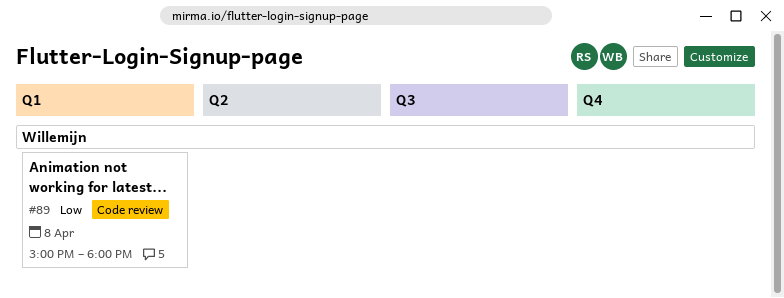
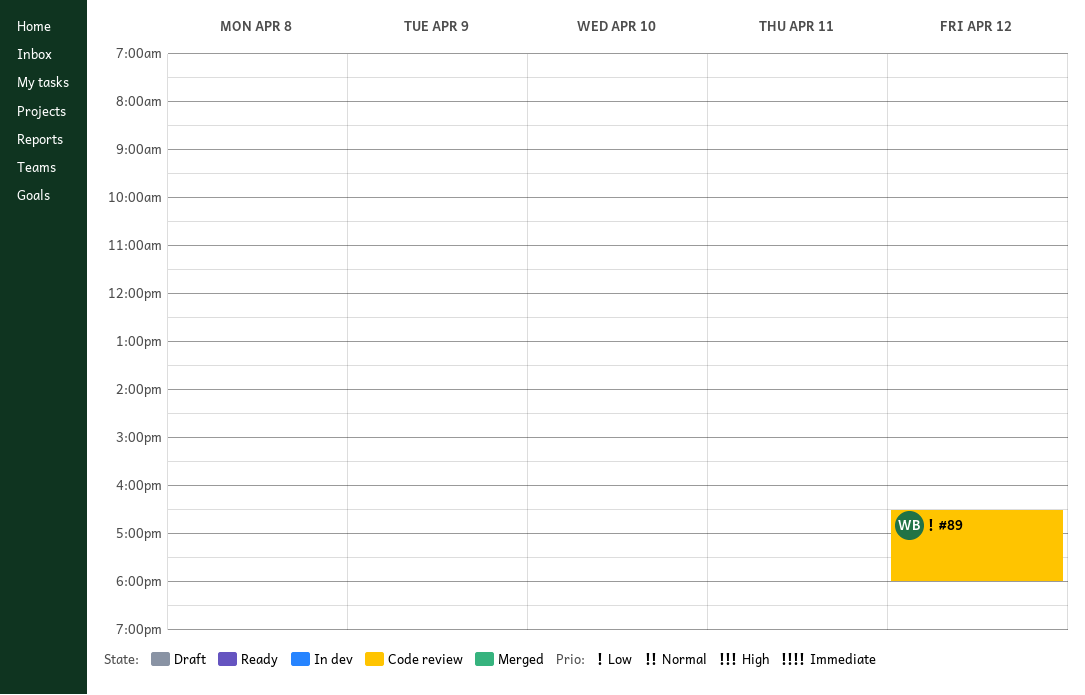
#89, day: Apr 8 -> Apr 12
#89, begins: 15:00 -> 16:30

